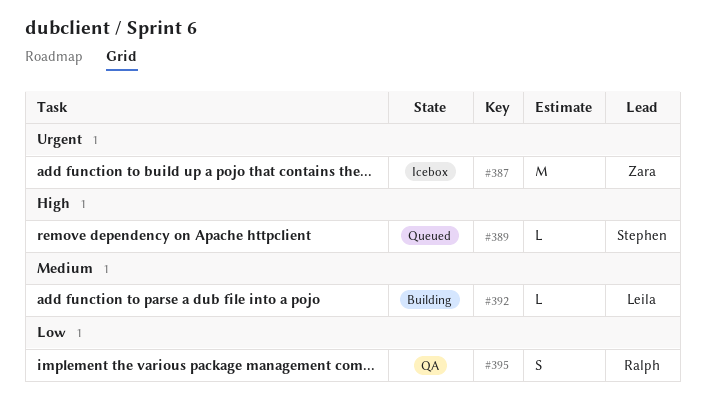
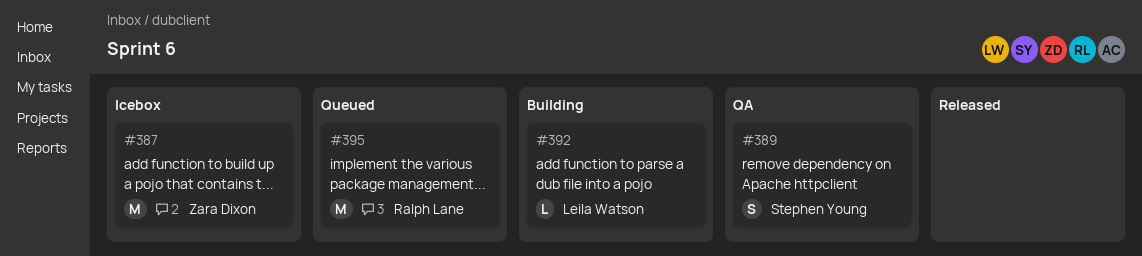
#389, status: Queued -> QA
#389, estimate: L -> S
#395, status: QA -> Queued
#395, estimate: S -> M

